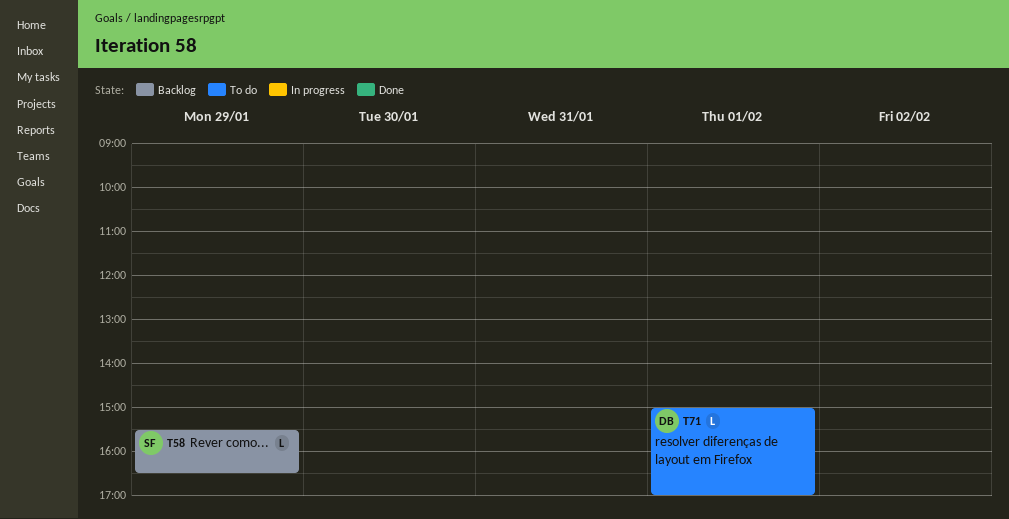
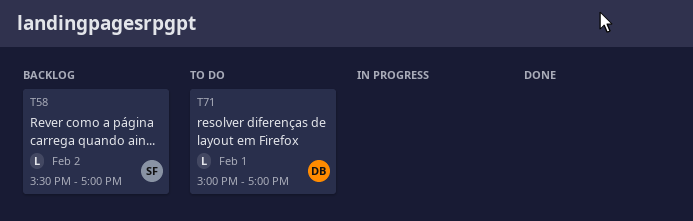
T58, day: Jan 29 -> Feb 2
T58, ends: 16:30 -> 17:00

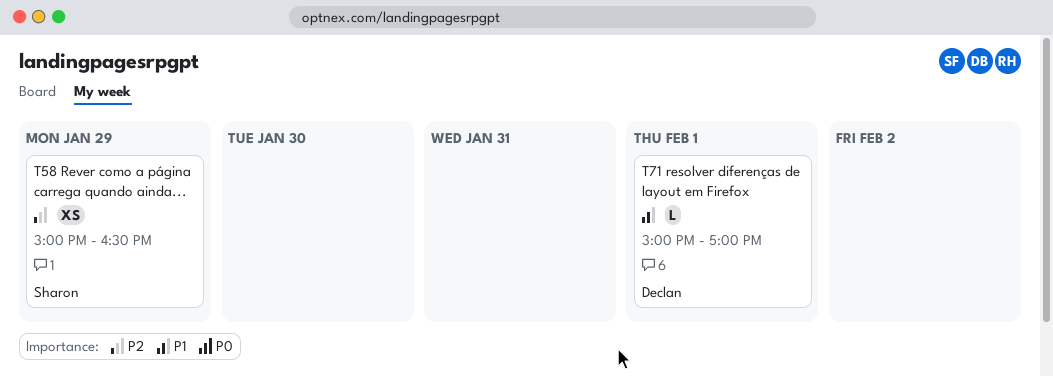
T58, estimate: L -> XS
T58, day: Feb 2 -> Jan 29
T58, begins: 15:30 -> 15:00
T58, ends: 17:00 -> 16:30

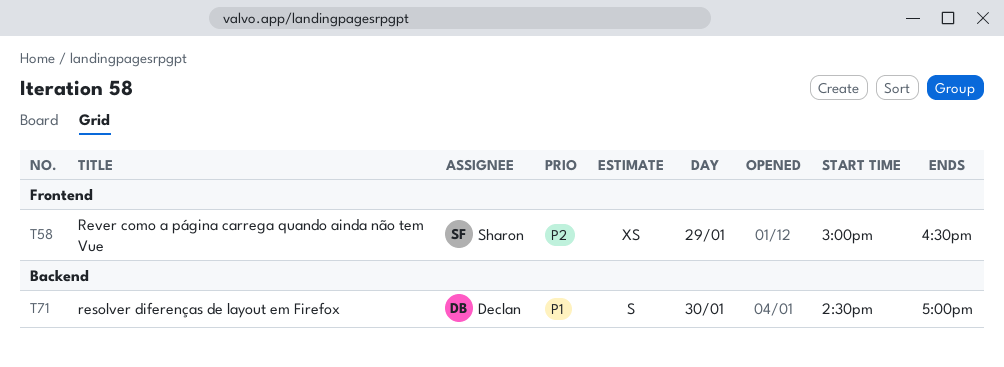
T71, estimate: L -> S
T71, day: Feb 1 -> Jan 30
T71, begins: 15:00 -> 14:30

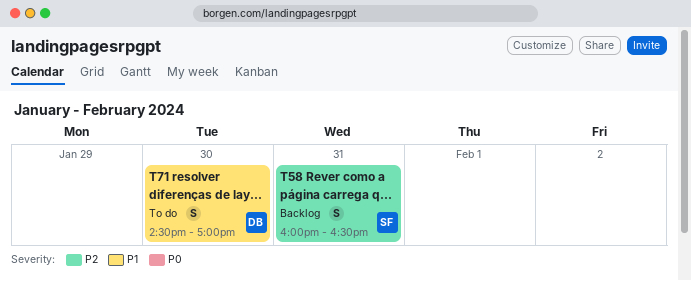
T58, estimate: XS -> S
T58, day: Jan 29 -> Jan 31
T58, begins: 15:00 -> 16:00

